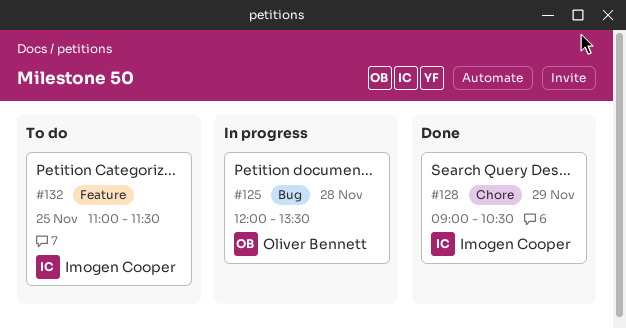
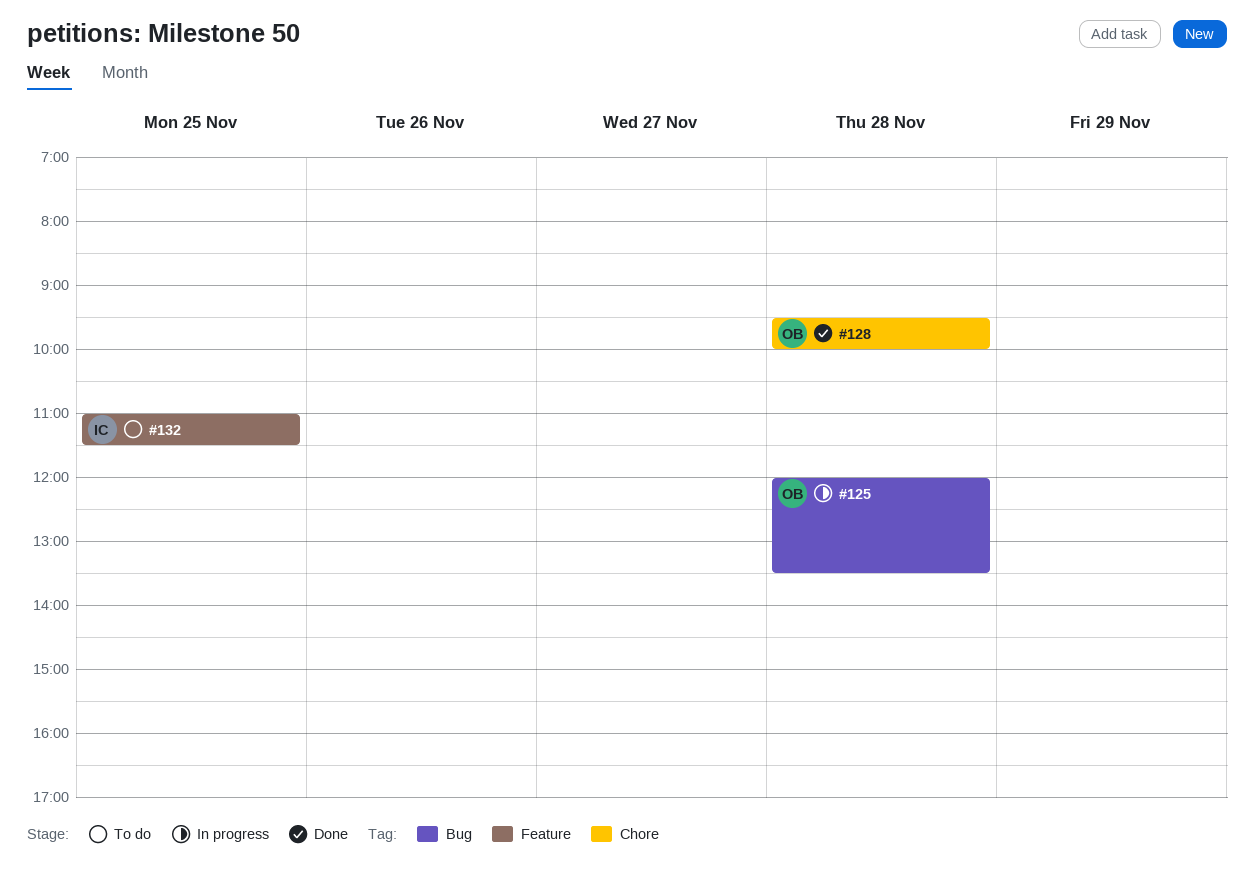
#128, owner: Imogen Cooper -> Oliver Bennett
#128, day: Nov 29 -> Nov 28
#128, begins: 09:00 -> 09:30
#128, ends: 10:30 -> 10:00

